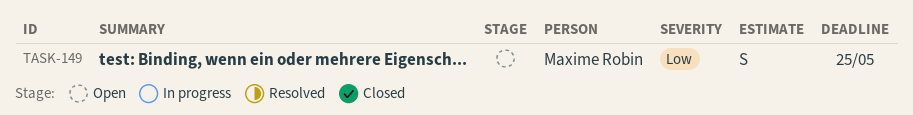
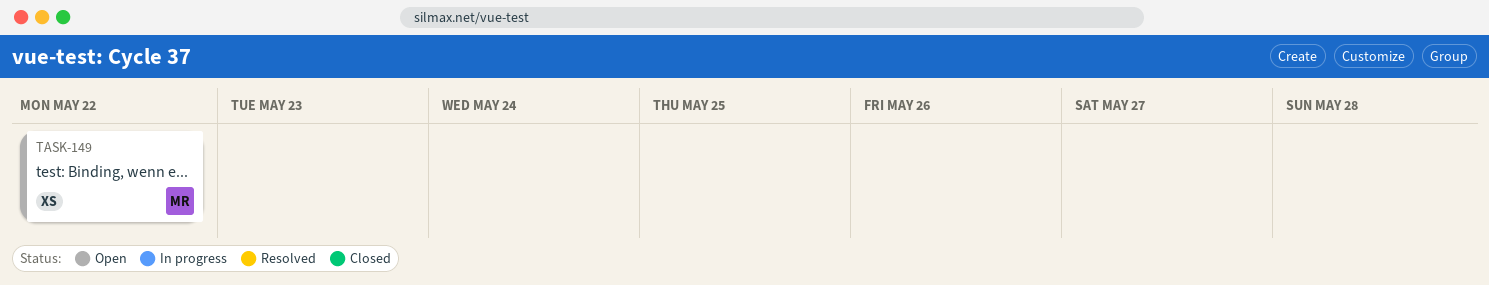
TASK-149, estimate: S -> XS
TASK-149, due: May 25 -> May 22

